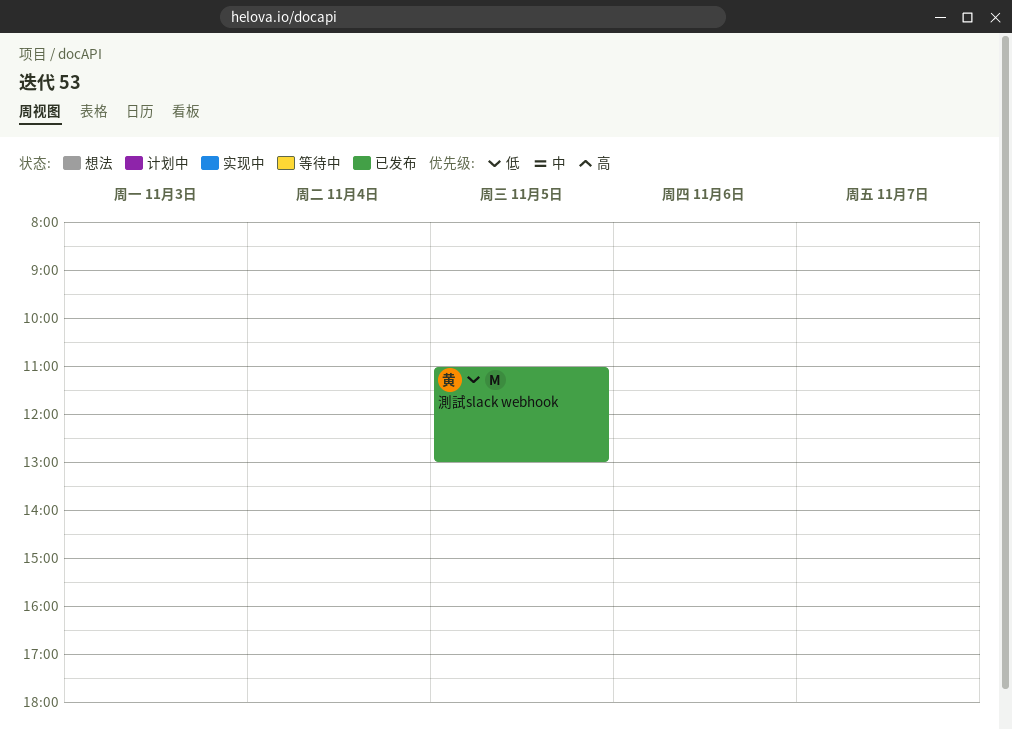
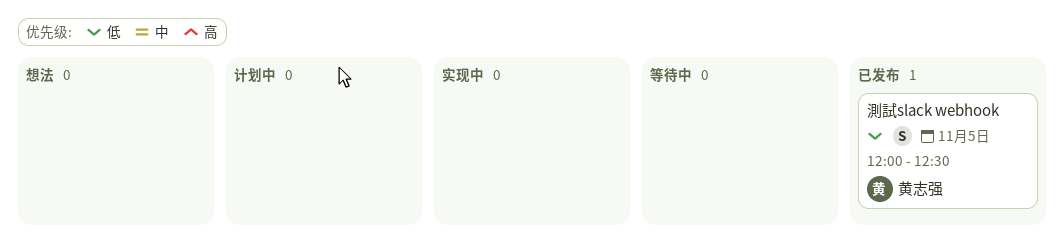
測試slack webhook, estimate: M -> S
測試slack webhook, begins: 11:00 -> 12:00
測試slack webhook, ends: 13:00 -> 12:30

